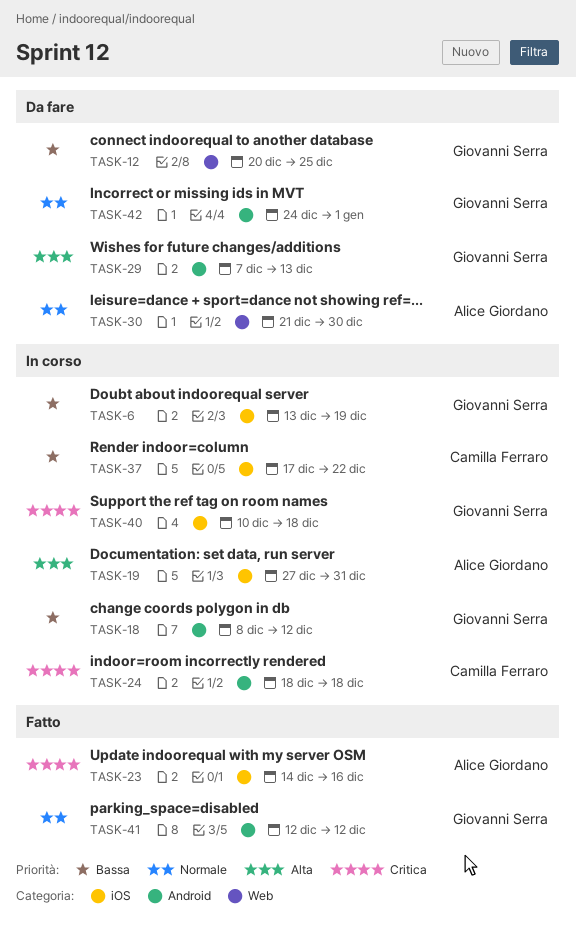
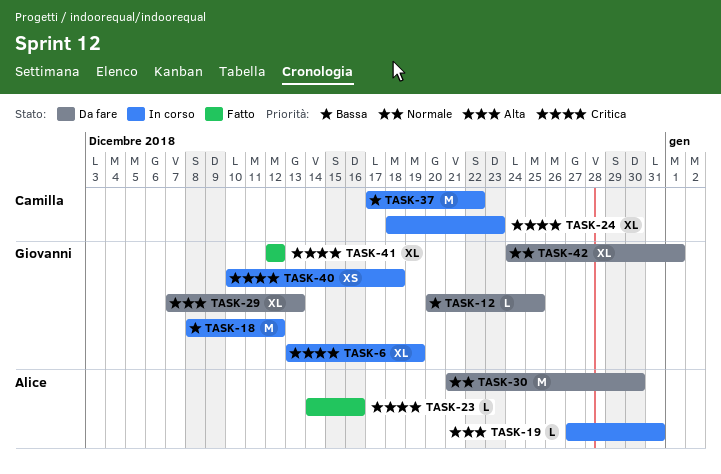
TASK-6, priority: Bassa -> Critica
TASK-24, due: Dec 18 -> Dec 23
TASK-41, priority: Normale -> Critica

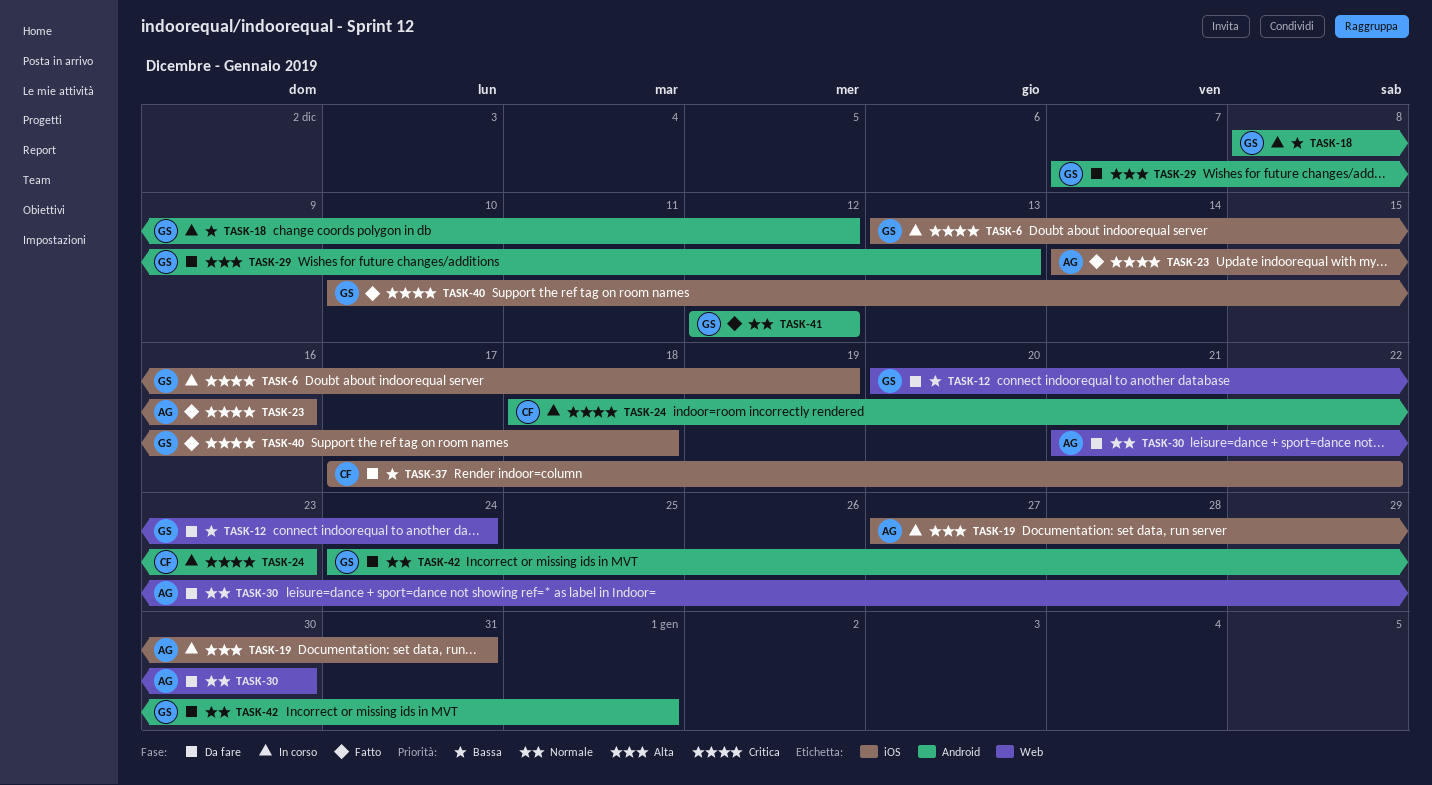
TASK-12, due: Dec 25 -> Dec 24
TASK-37, status: In corso -> Da fare
TASK-40, status: In corso -> Fatto
TASK-41, priority: Critica -> Normale

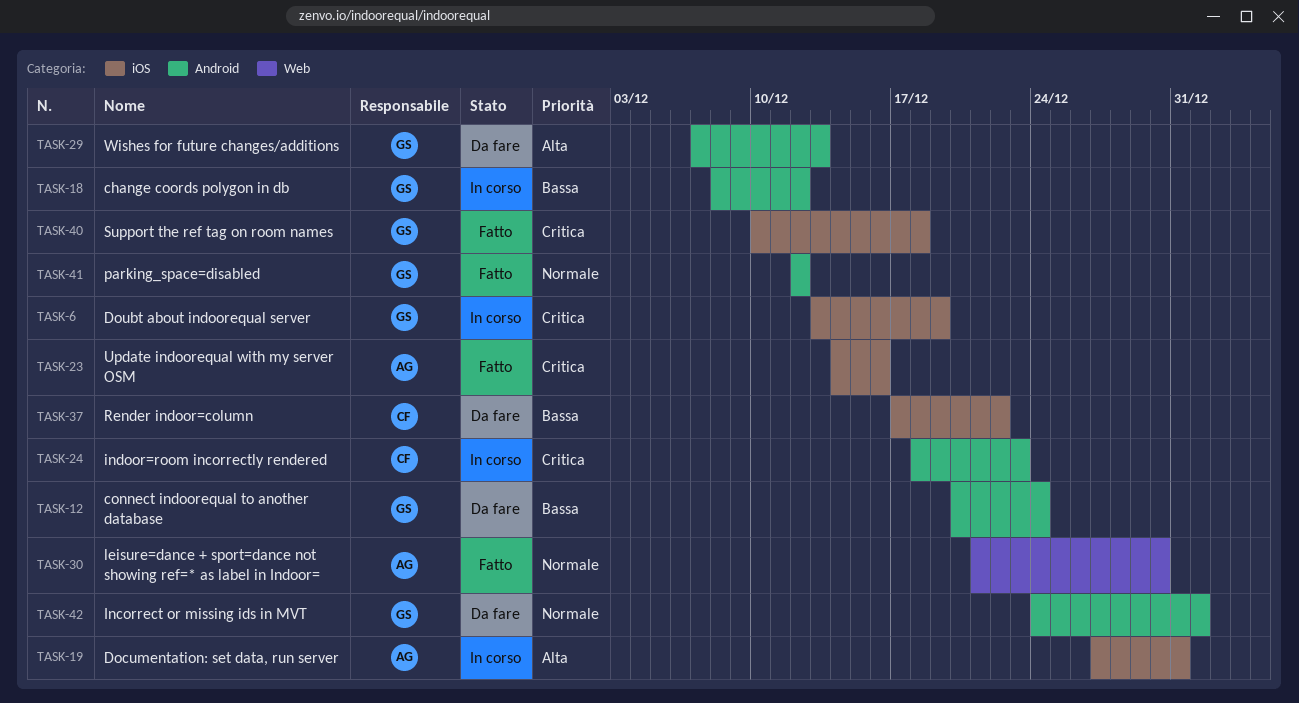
TASK-12, label: Web -> Android
TASK-30, status: Da fare -> Fatto

